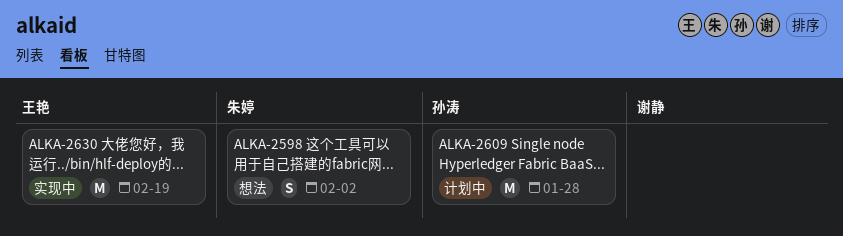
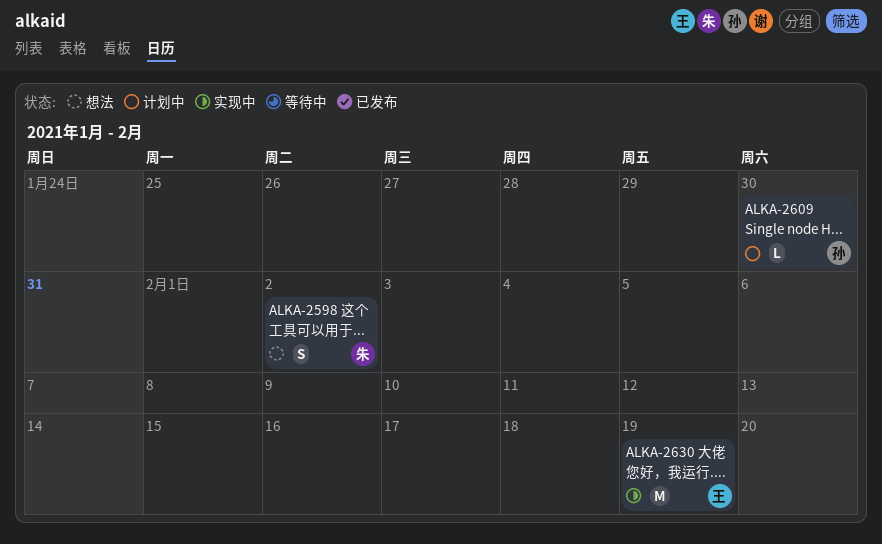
ALKA-2609, estimate: M -> L
ALKA-2609, due: Jan 28 -> Jan 30

